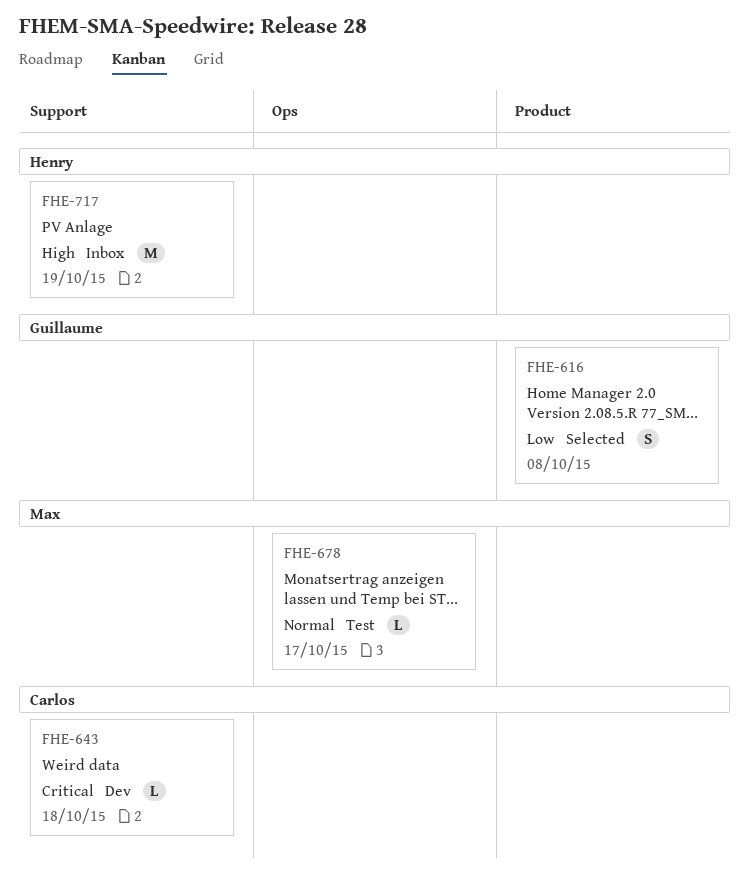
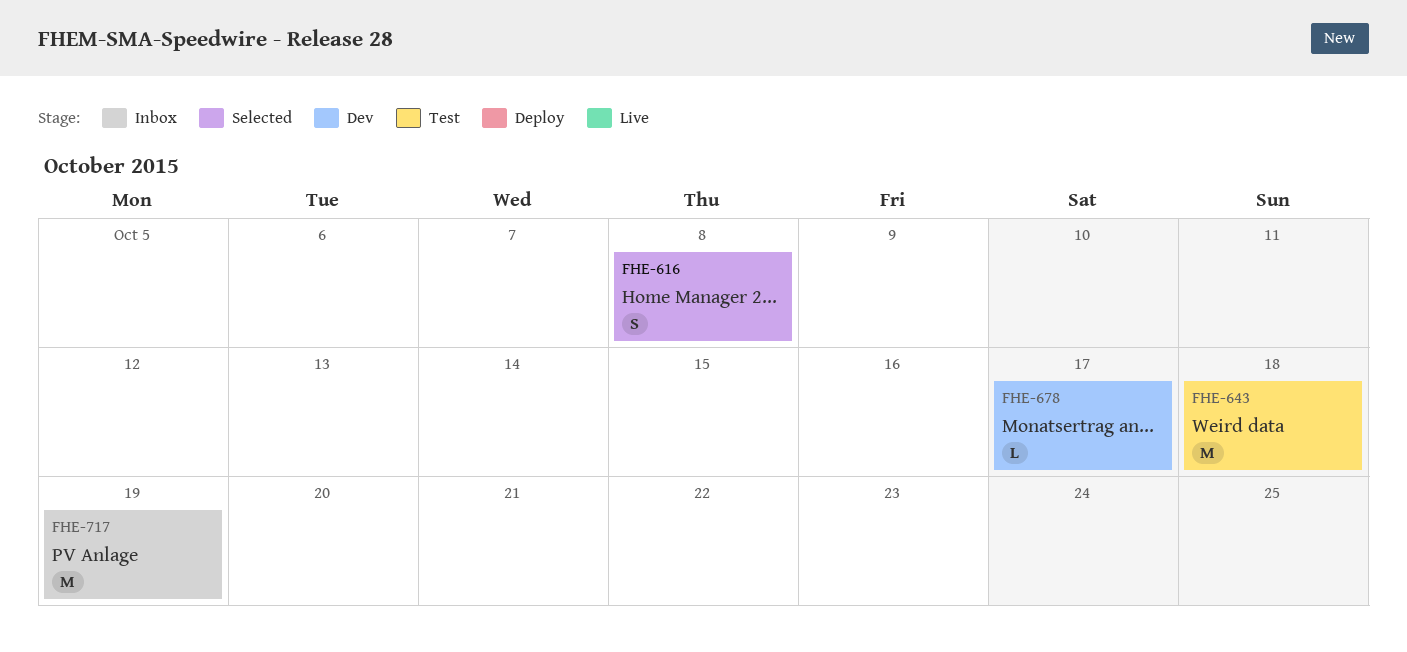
FHE-643, status: Dev -> Test
FHE-643, estimate: L -> M
FHE-678, status: Test -> Dev

